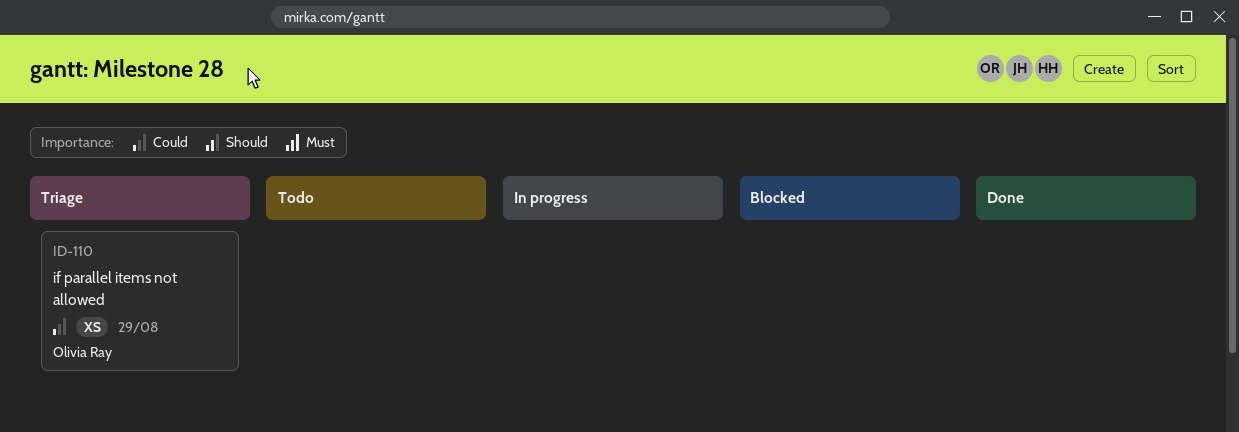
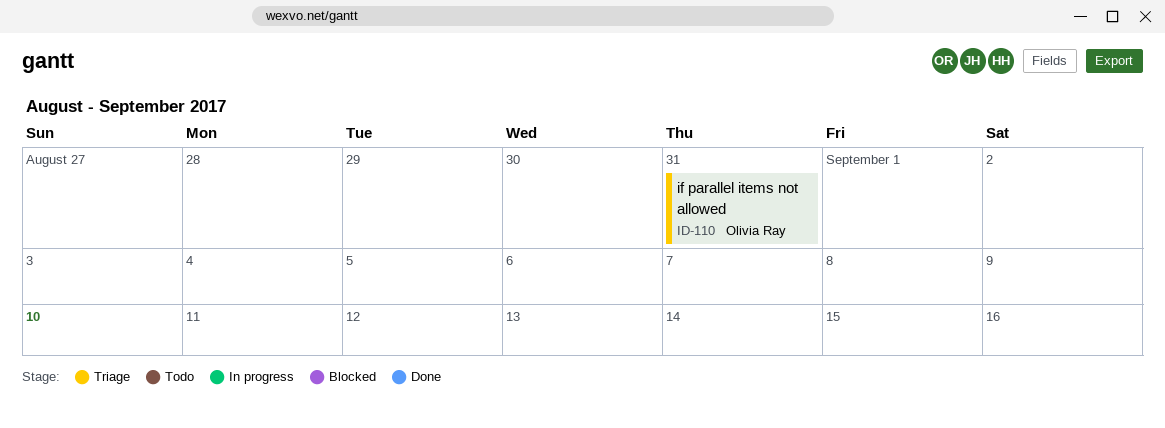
ID-110, due: Aug 29 -> Aug 31

